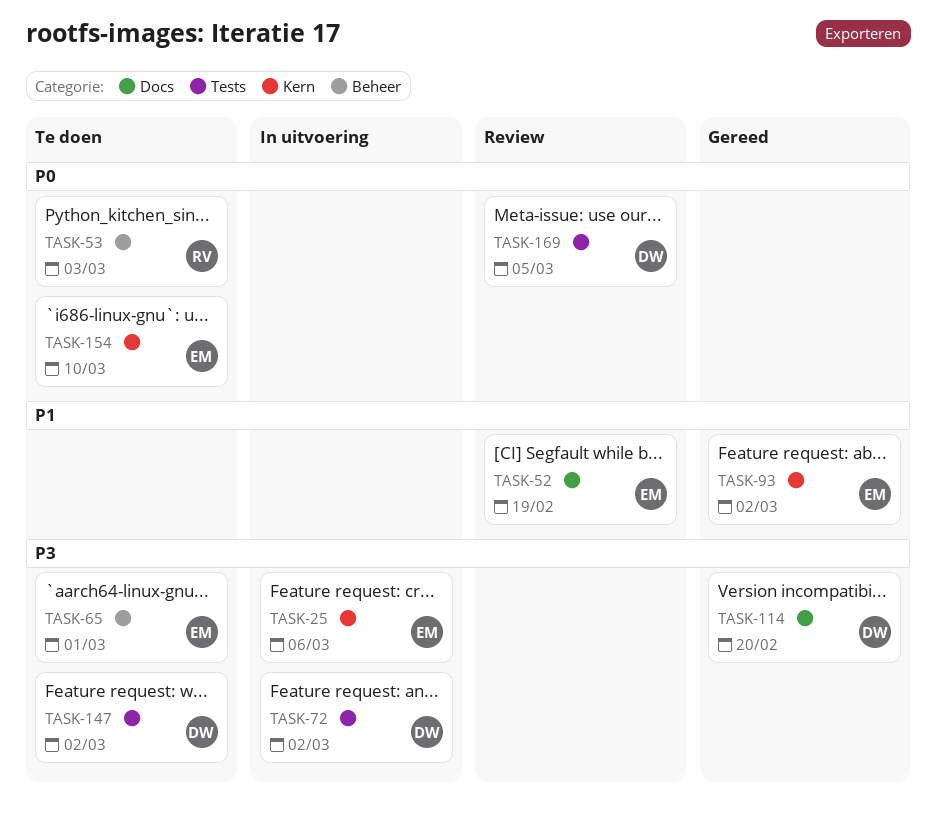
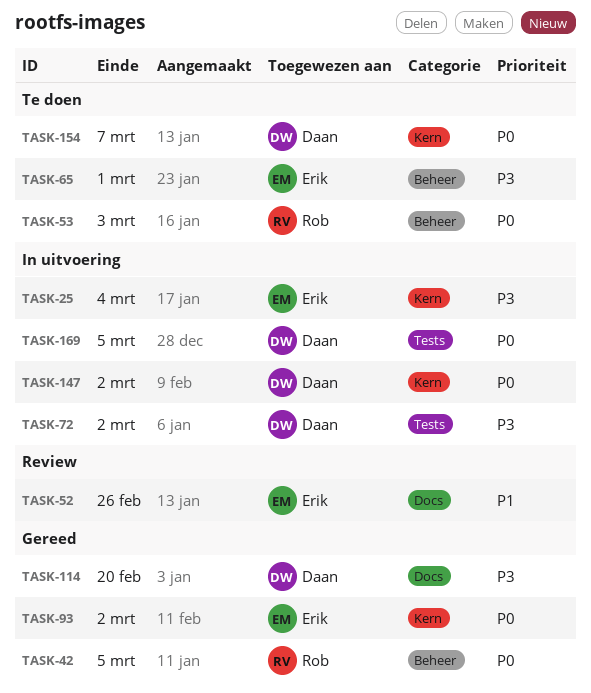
TASK-25, due: Mar 6 -> Mar 4
TASK-42: none -> present
TASK-52, due: Feb 19 -> Feb 26
TASK-93, priority: P1 -> P0
TASK-147, status: Te doen -> In uitvoering
TASK-147, priority: P3 -> P0
TASK-147, label: Tests -> Kern
TASK-154, owner: Erik -> Daan
TASK-154, due: Mar 10 -> Mar 7
TASK-169, status: Review -> In uitvoering

